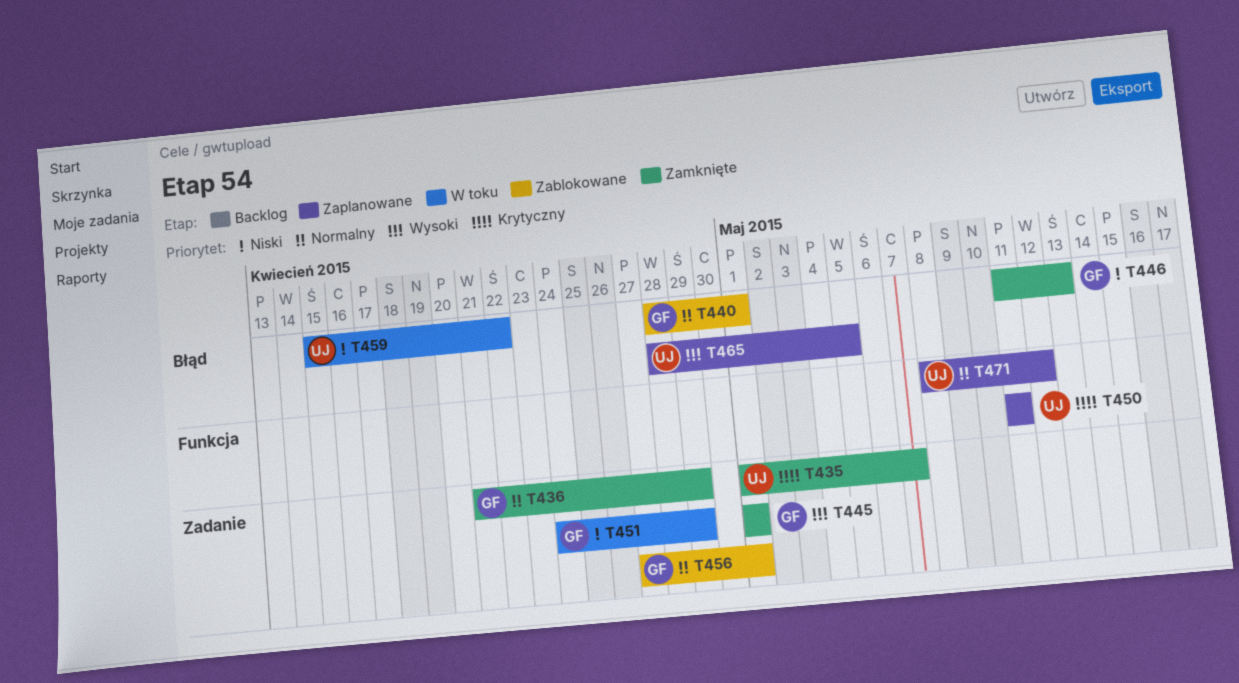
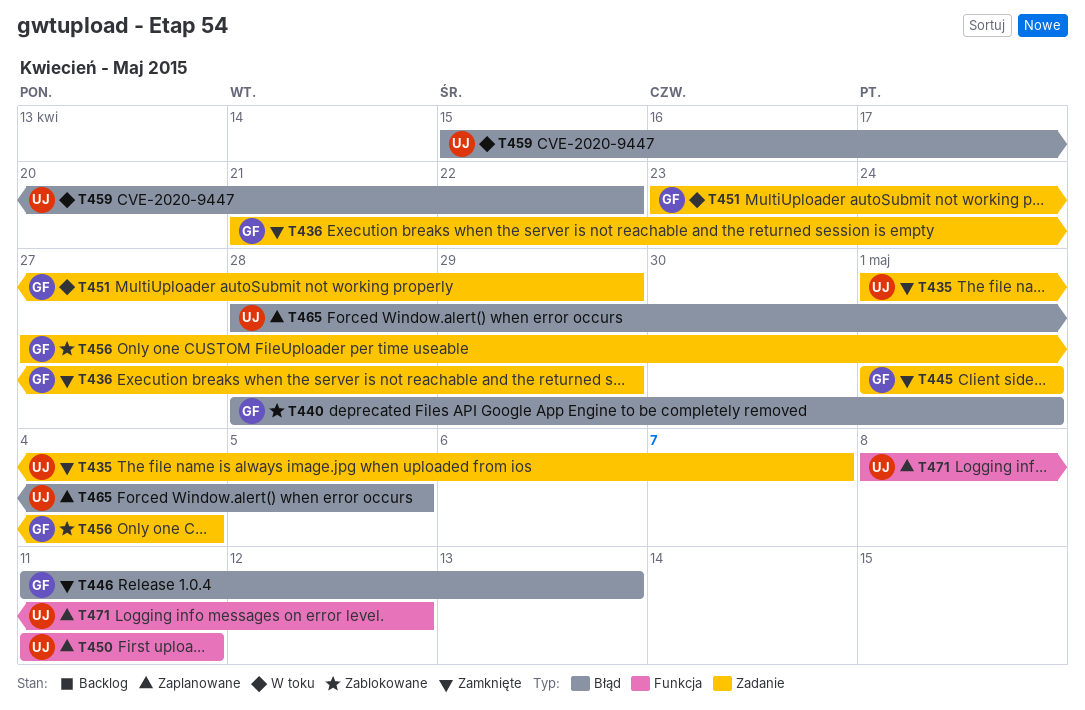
T451, start: Apr 24 -> Apr 23
T456, due: May 1 -> May 4

